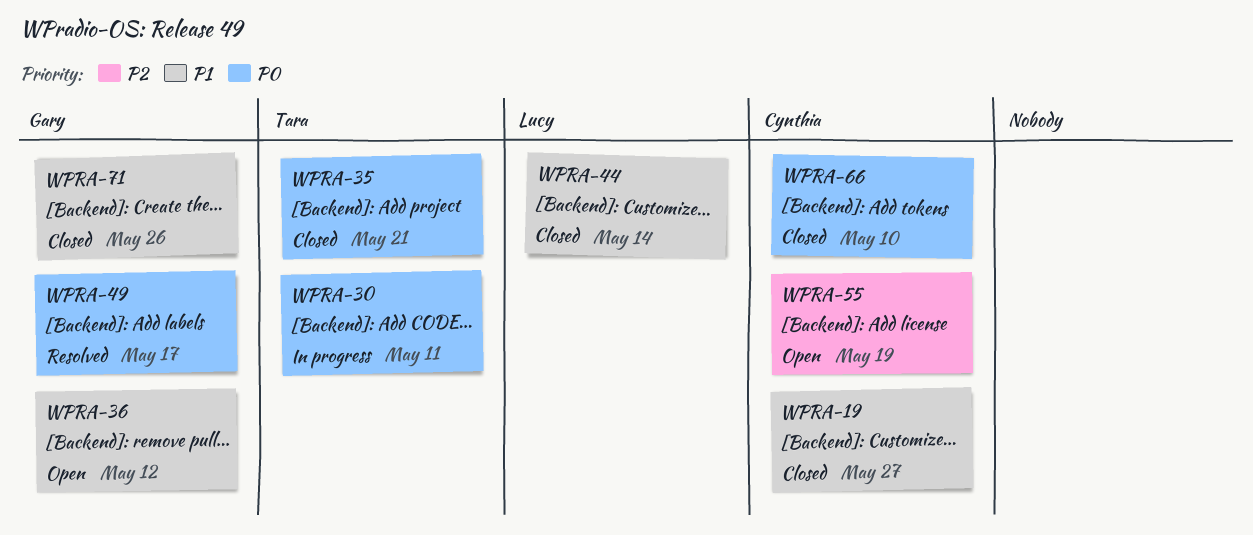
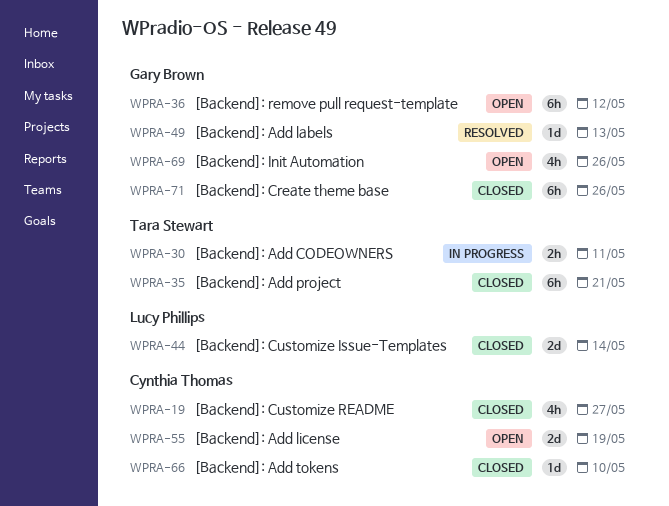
WPRA-49, due: May 17 -> May 13
WPRA-69: none -> present

